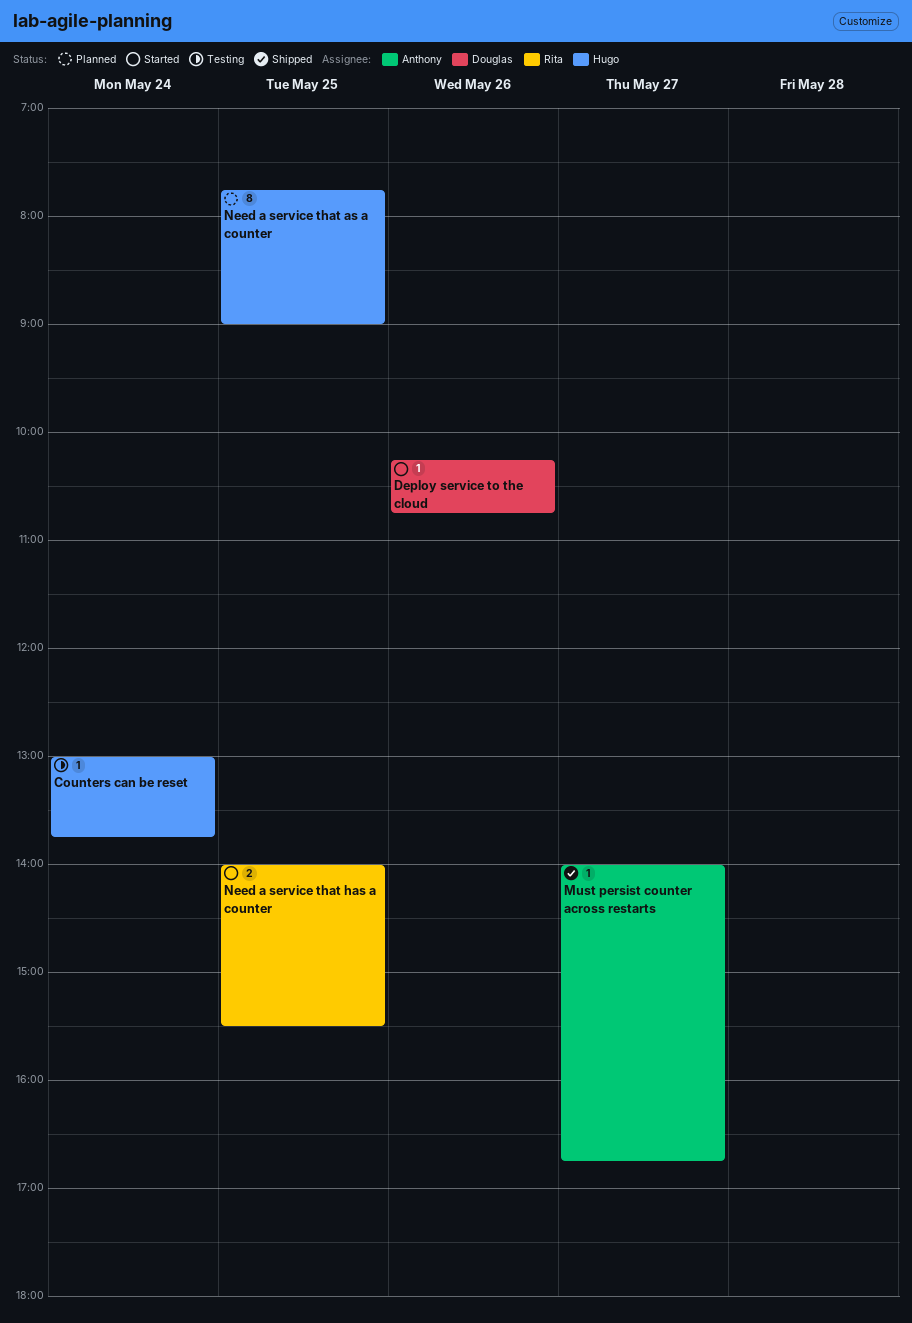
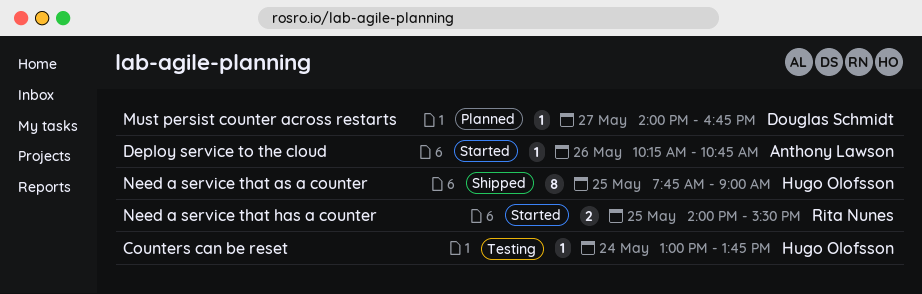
Deploy service to the cloud, owner: Douglas Schmidt -> Anthony Lawson
Must persist counter across restarts, status: Shipped -> Planned
Must persist counter across restarts, owner: Anthony Lawson -> Douglas Schmidt
Need a service that as a counter, status: Planned -> Shipped

